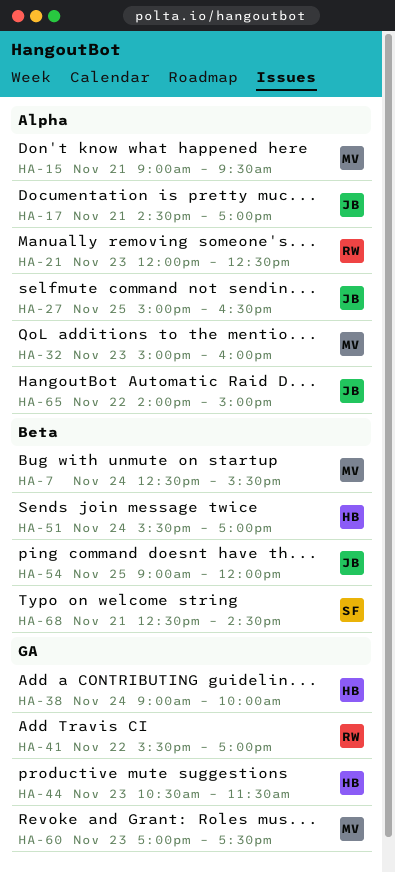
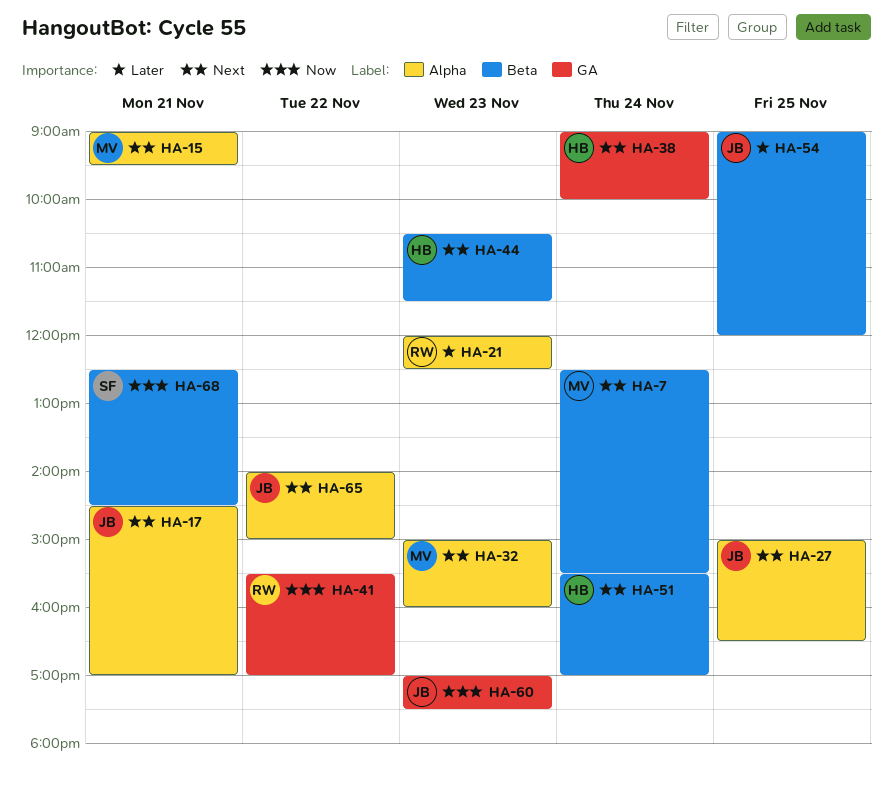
HA-44, label: GA -> Beta
HA-60, owner: MV -> JB

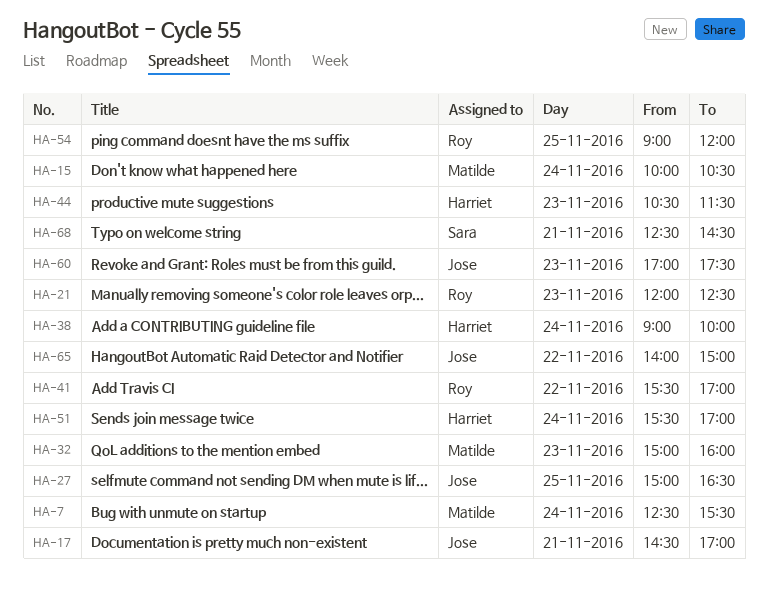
HA-15, day: Nov 21 -> Nov 24
HA-15, begins: 09:00 -> 10:00
HA-15, ends: 09:30 -> 10:30
HA-54, owner: Jose -> Roy

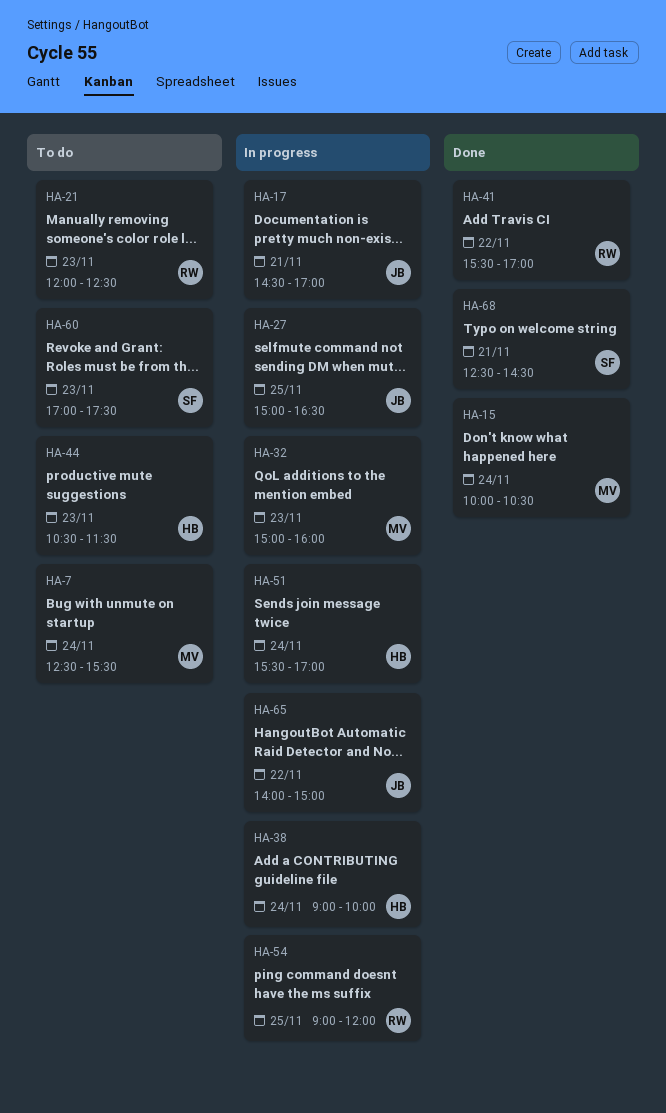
HA-60, owner: Jose -> Sara

